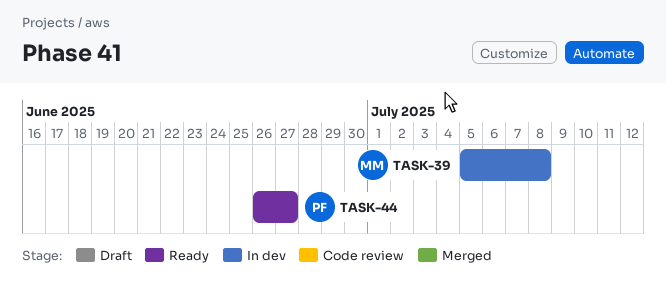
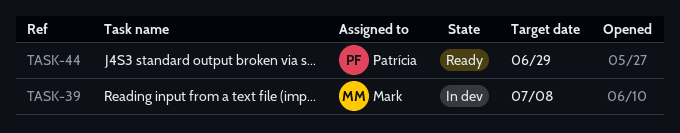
TASK-44, due: Jun 27 -> Jun 29

